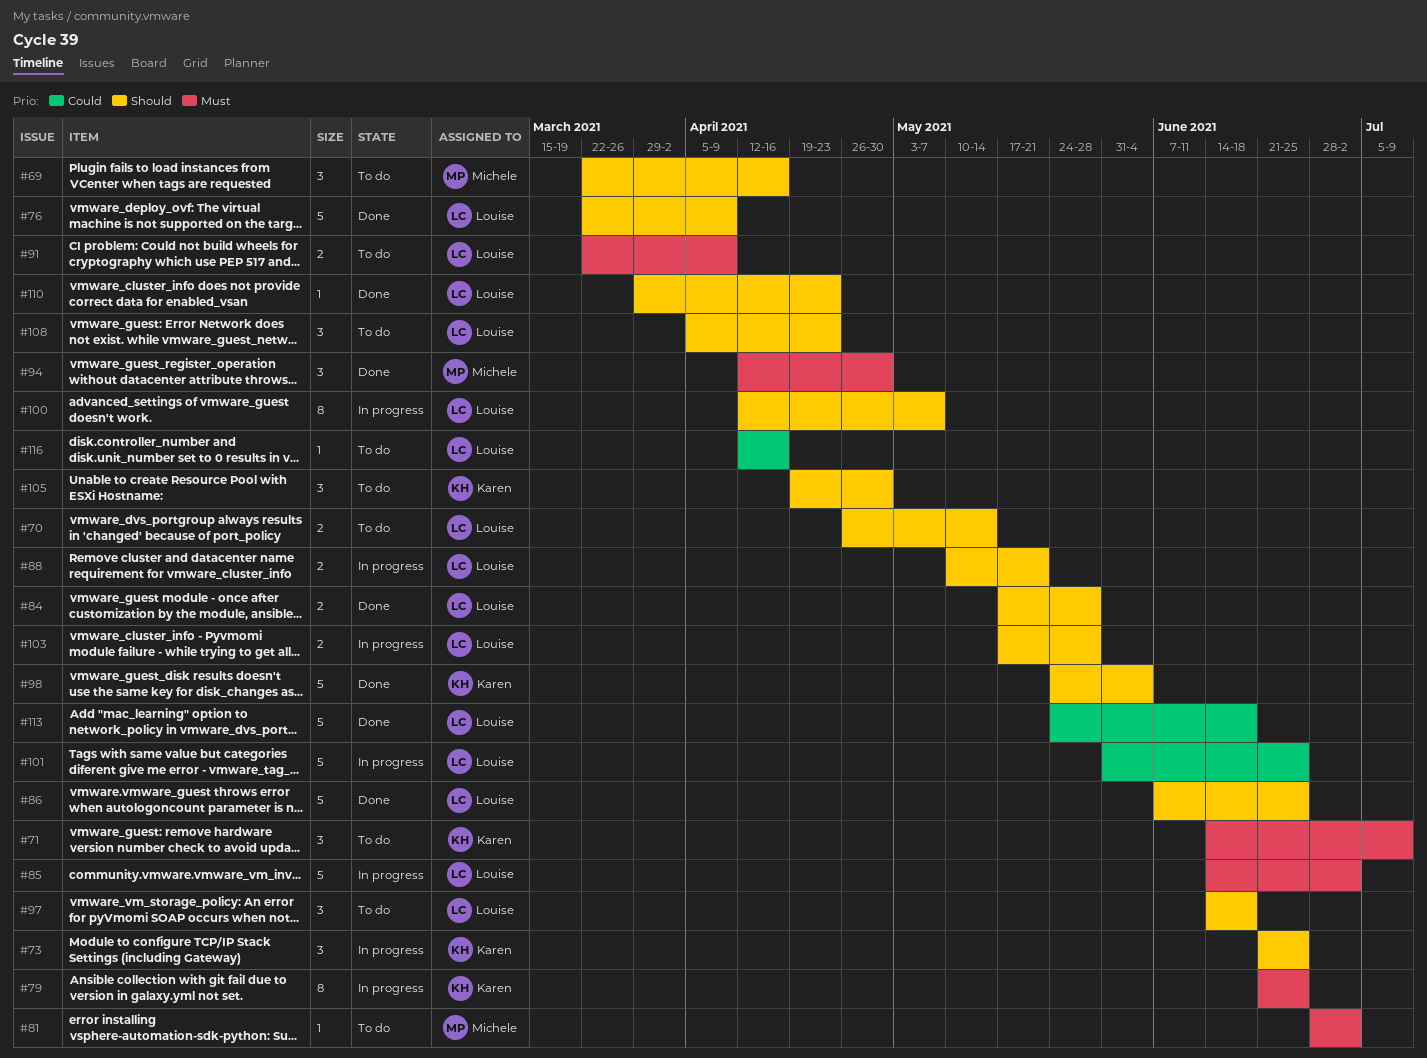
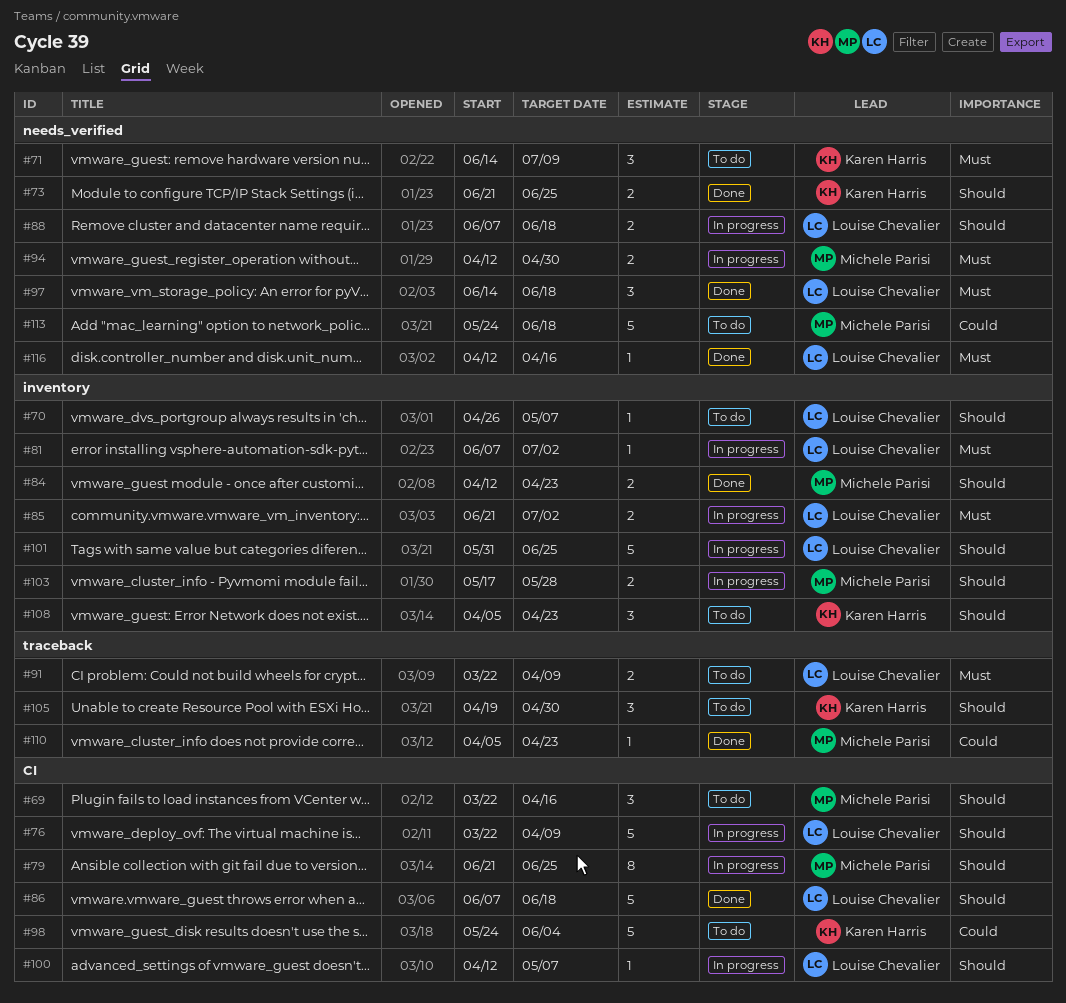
#70, estimate: 2 -> 1
#70, due: May 14 -> May 7
#73, status: In progress -> Done
#73, estimate: 3 -> 2
#76, status: Done -> In progress
#79, owner: Karen Harris -> Michele Parisi
#79, priority: Must -> Should
#81, status: To do -> In progress
#81, owner: Michele Parisi -> Louise Chevalier
#81, start: Jun 28 -> Jun 7
#84, owner: Louise Chevalier -> Michele Parisi
#84, start: May 17 -> Apr 12
#84, due: May 28 -> Apr 23
#85, estimate: 5 -> 2
#85, start: Jun 14 -> Jun 21
#86, due: Jun 25 -> Jun 18
#88, start: May 10 -> Jun 7
#88, due: May 21 -> Jun 18
#94, status: Done -> In progress
#94, estimate: 3 -> 2
#97, status: To do -> Done
#97, priority: Should -> Must
#98, status: Done -> To do
#98, priority: Should -> Could
#100, estimate: 8 -> 1
#101, priority: Could -> Should
#103, owner: Louise Chevalier -> Michele Parisi
#108, owner: Louise Chevalier -> Karen Harris
#110, owner: Louise Chevalier -> Michele Parisi
#110, priority: Should -> Could
#110, start: Mar 29 -> Apr 5
#113, status: Done -> To do
#113, owner: Louise Chevalier -> Michele Parisi
#116, status: To do -> Done
#116, priority: Could -> Must

